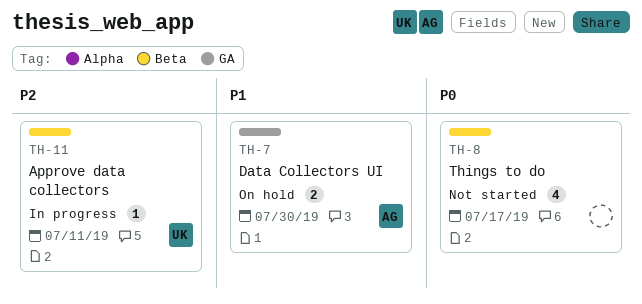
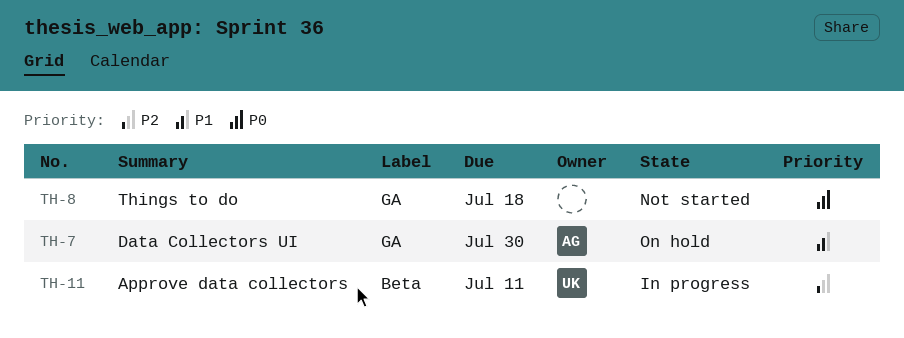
TH-8, label: Beta -> GA
TH-8, due: Jul 17 -> Jul 18

